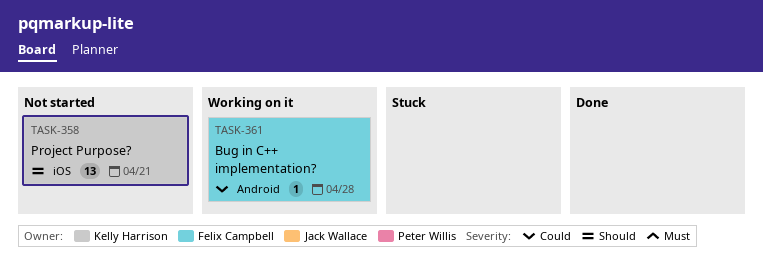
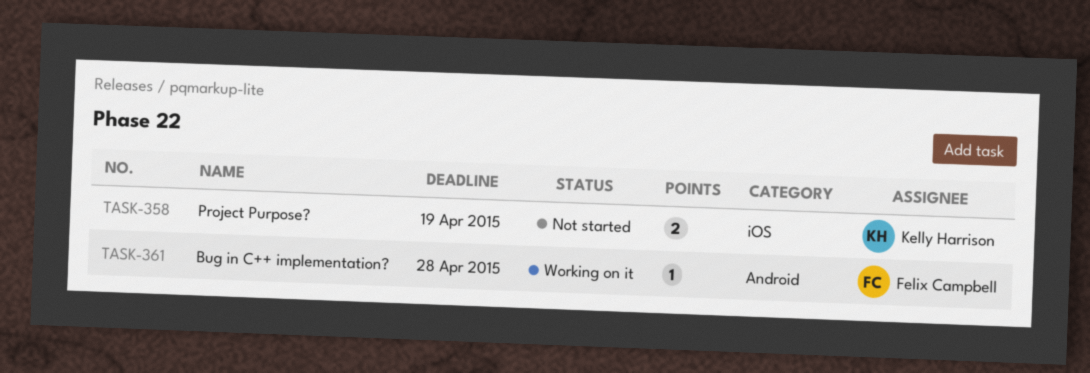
TASK-358, estimate: 13 -> 2
TASK-358, due: Apr 21 -> Apr 19

